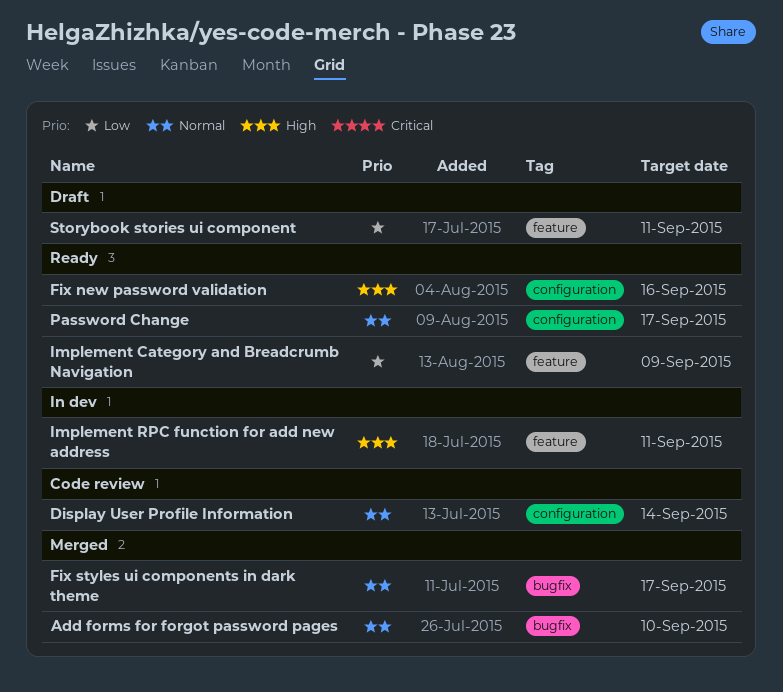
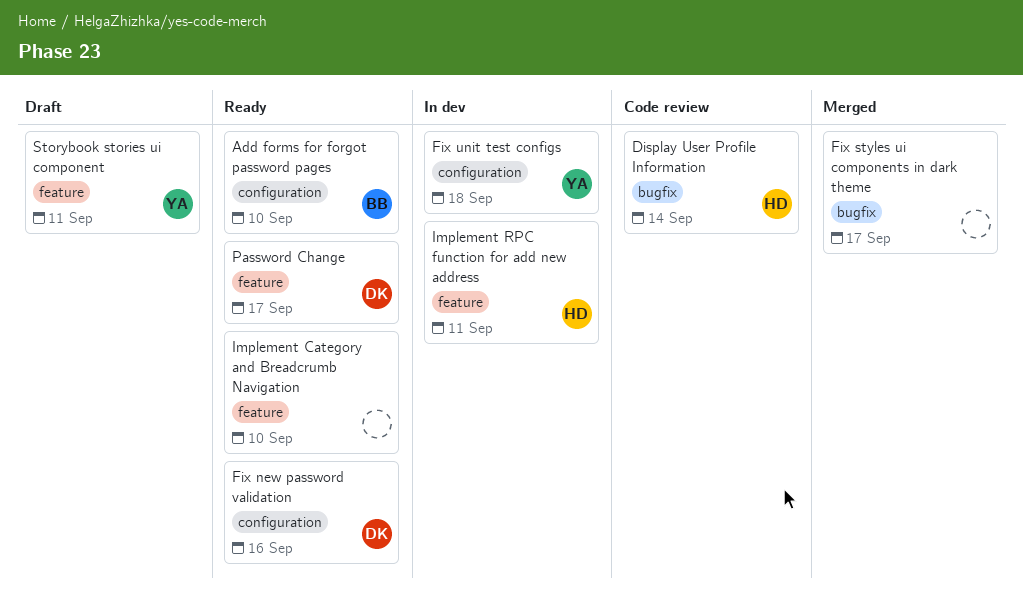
Add forms for forgot password pages, status: Merged -> Ready
Add forms for forgot password pages, label: bugfix -> configuration
Display User Profile Information, label: configuration -> bugfix
Fix unit test configs: none -> present
Implement Category and Breadcrumb Navigation, due: Sep 9 -> Sep 10
Password Change, label: configuration -> feature

